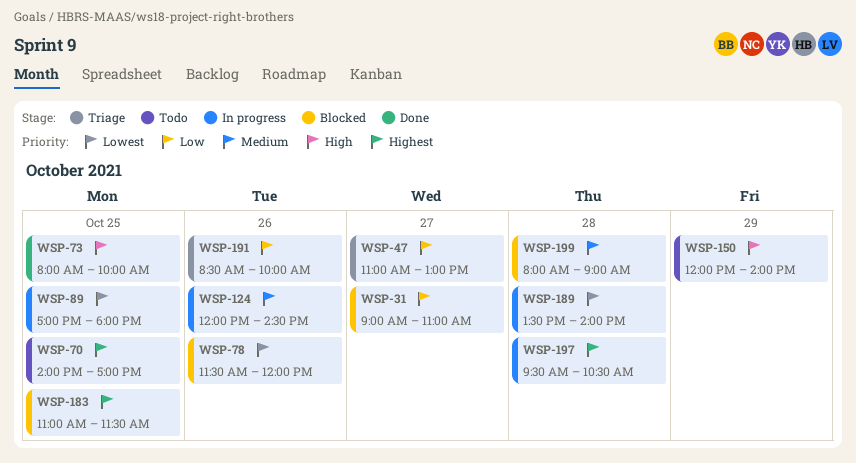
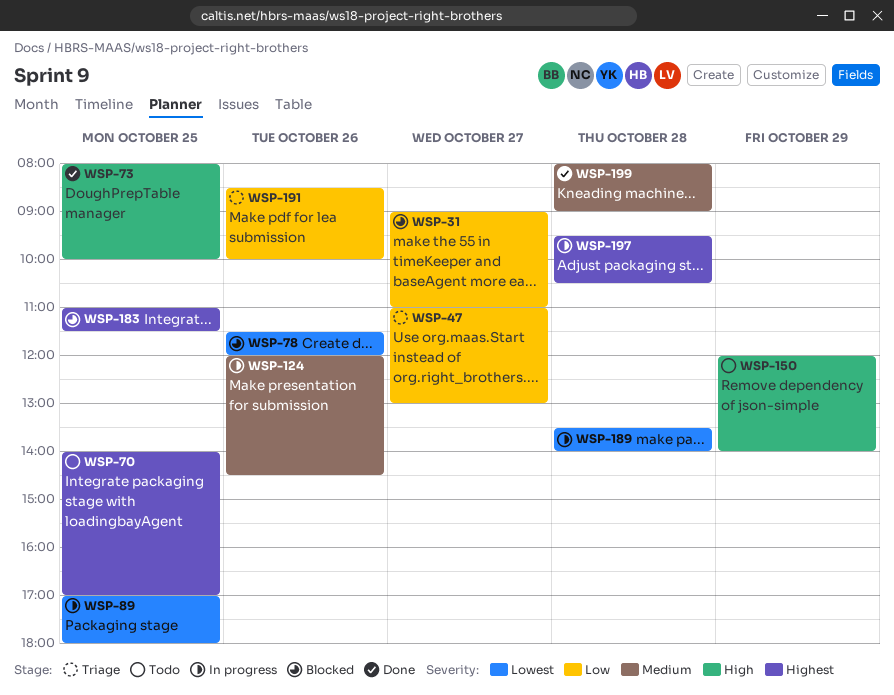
WSP-199, status: Blocked -> Done

